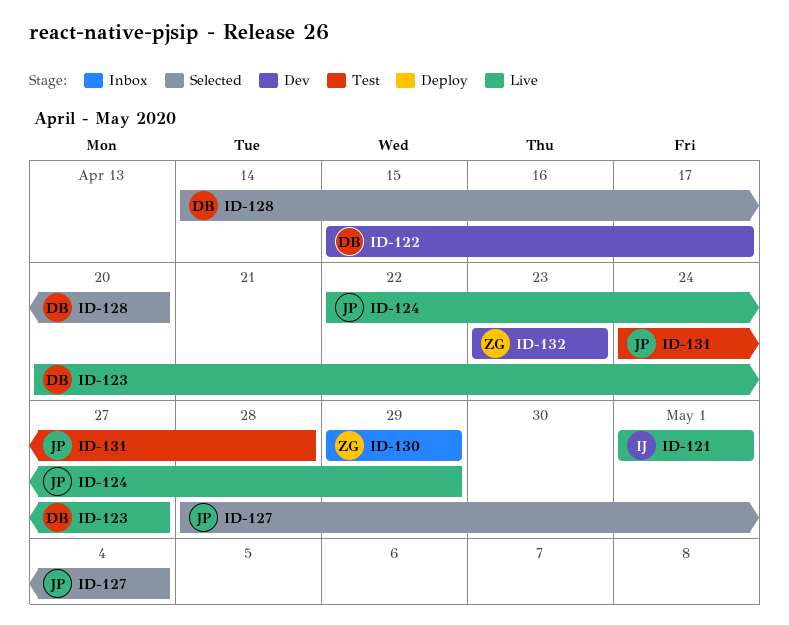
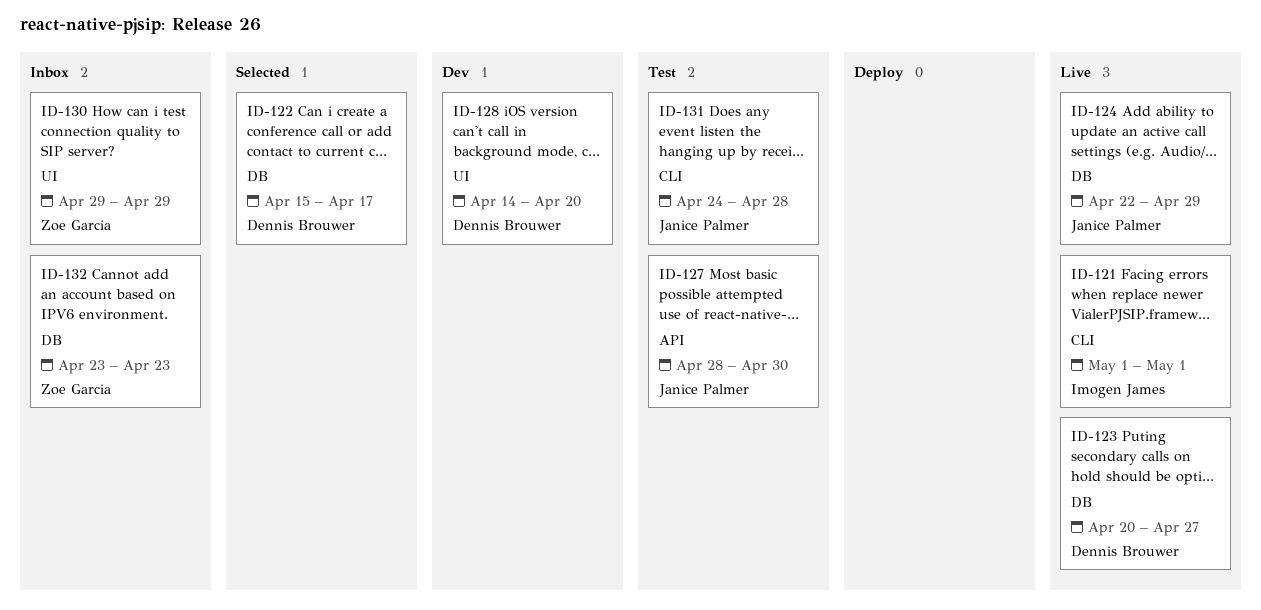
ID-122, status: Dev -> Selected
ID-127, status: Selected -> Test
ID-127, due: May 4 -> Apr 30
ID-128, status: Selected -> Dev
ID-132, status: Dev -> Inbox

